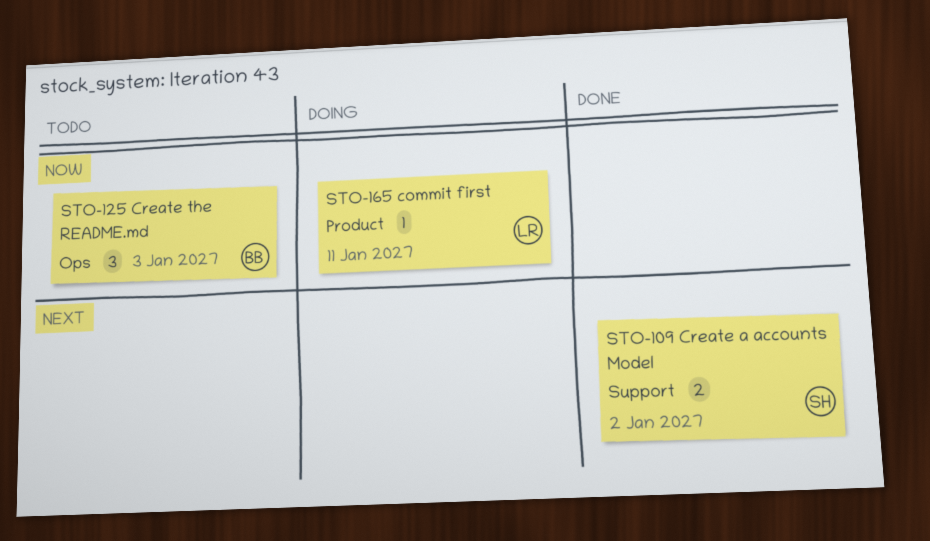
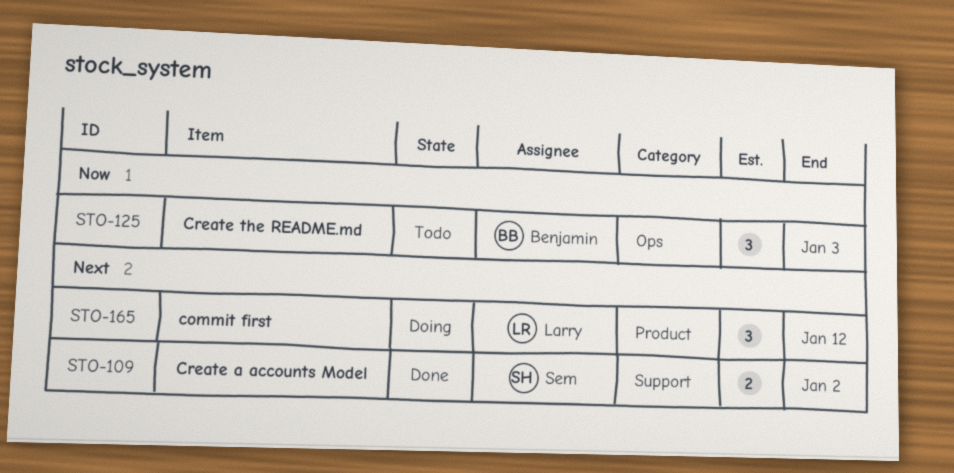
STO-165, priority: Now -> Next
STO-165, estimate: 1 -> 3
STO-165, due: Jan 11 -> Jan 12

